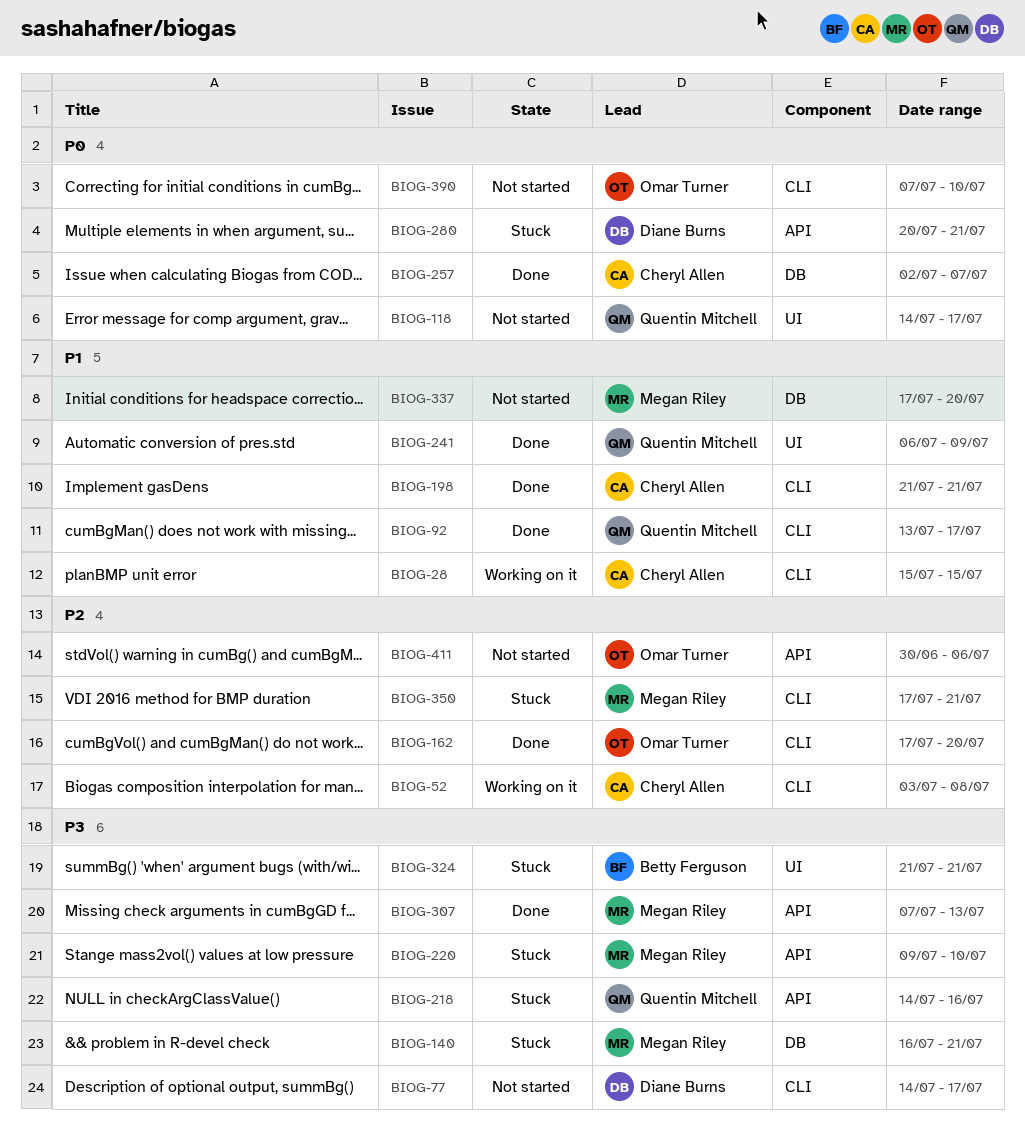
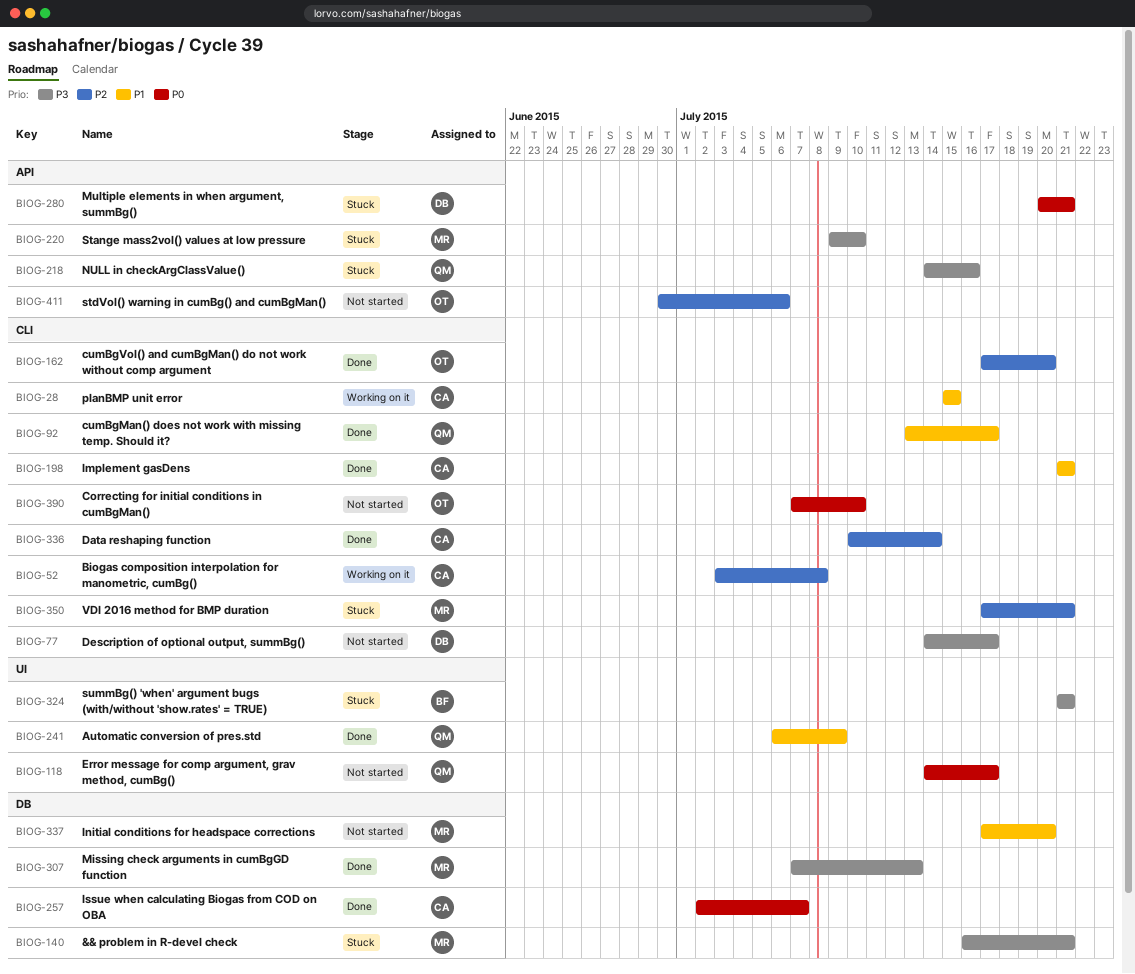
BIOG-307, label: API -> DB
BIOG-336: none -> present

